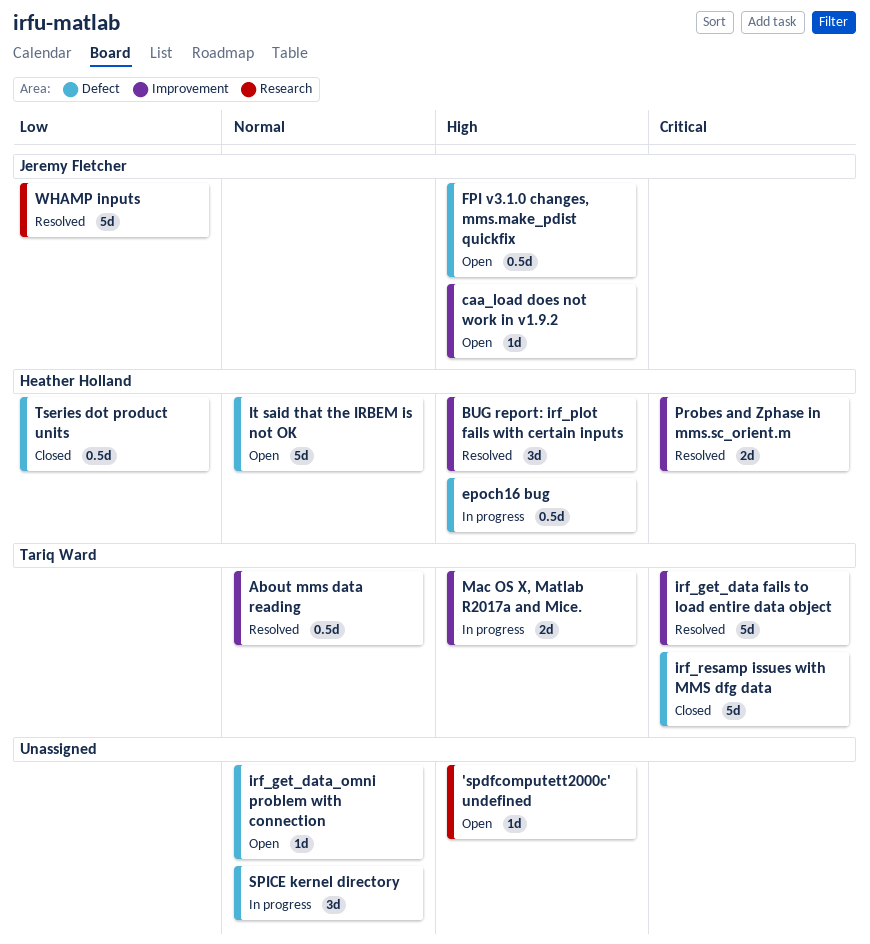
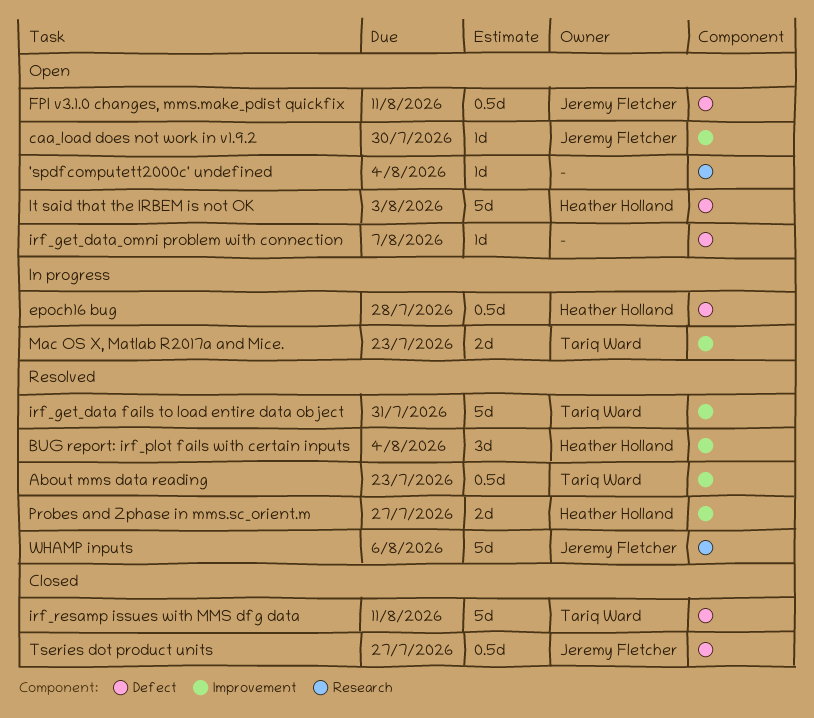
SPICE kernel directory: present -> none
Tseries dot product units, owner: Heather Holland -> Jeremy Fletcher

